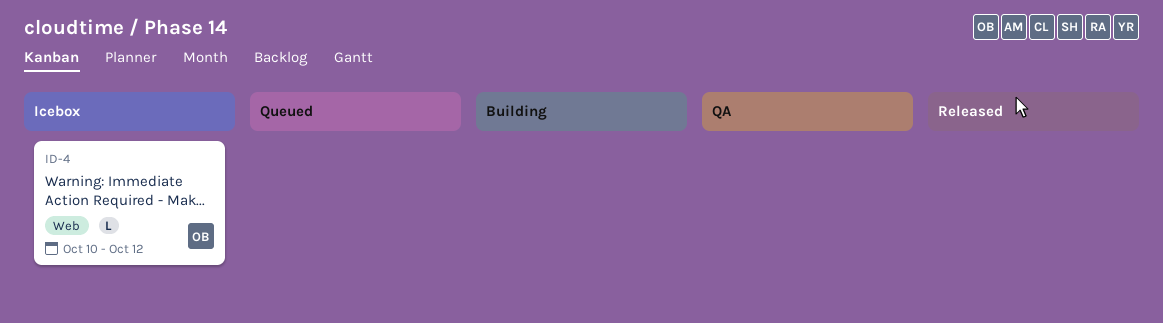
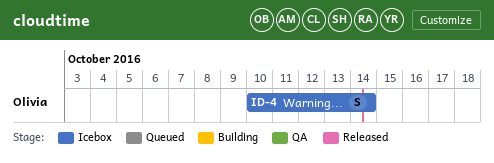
ID-4, estimate: L -> S
ID-4, due: Oct 12 -> Oct 14

